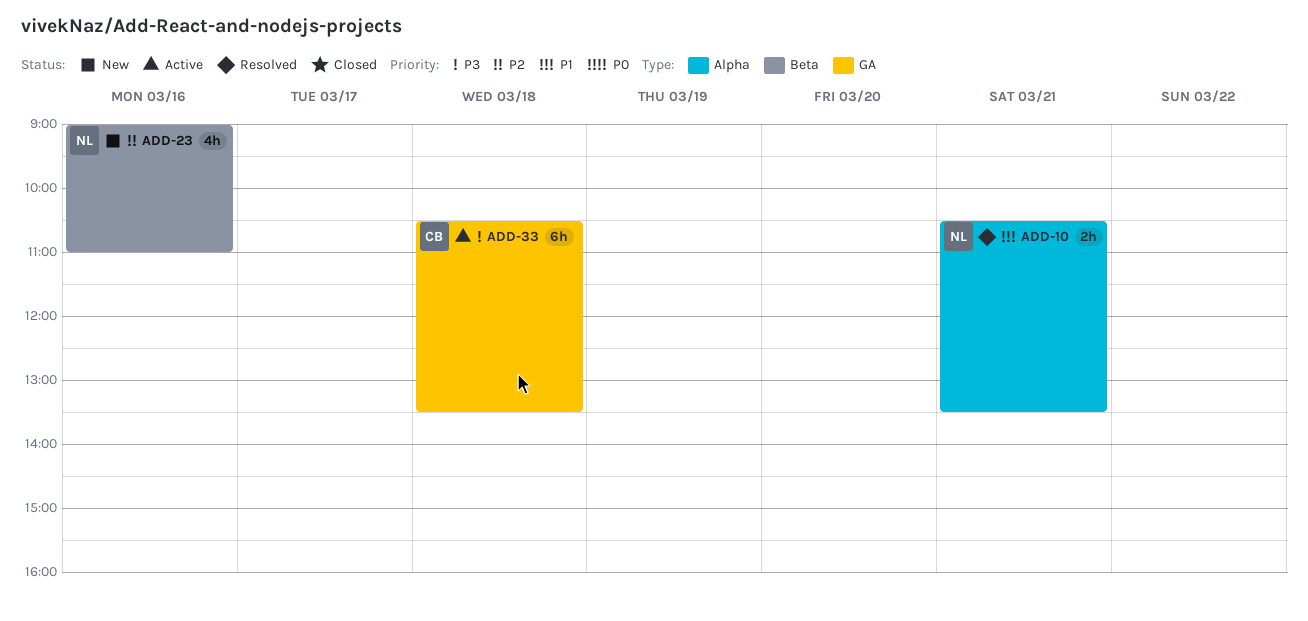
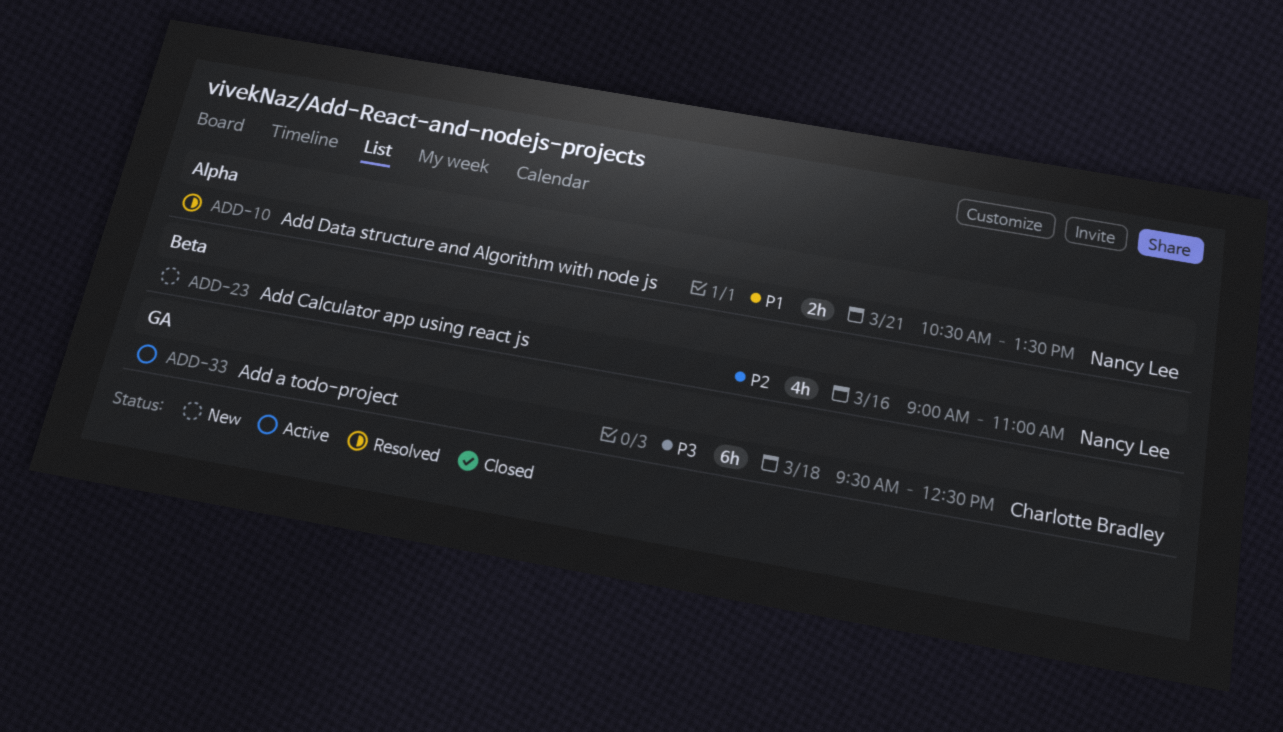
ADD-33, begins: 10:30 -> 09:30
ADD-33, ends: 13:30 -> 12:30

